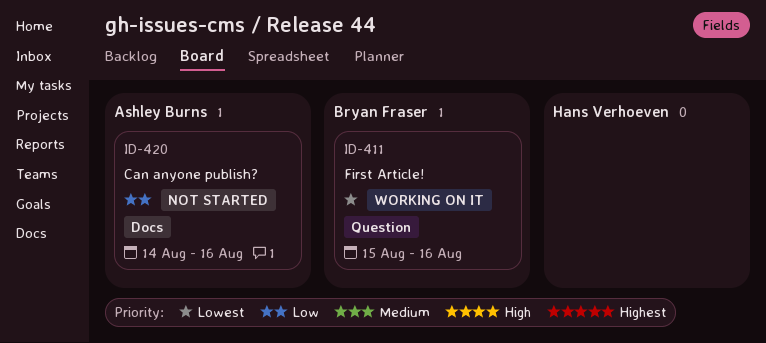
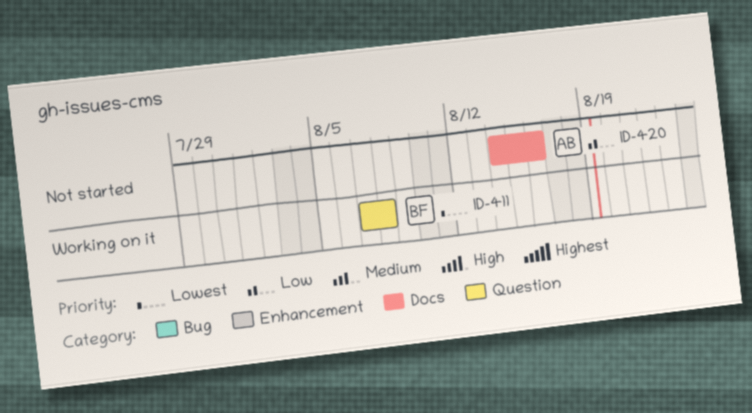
ID-411, start: Aug 15 -> Aug 7
ID-411, due: Aug 16 -> Aug 8

